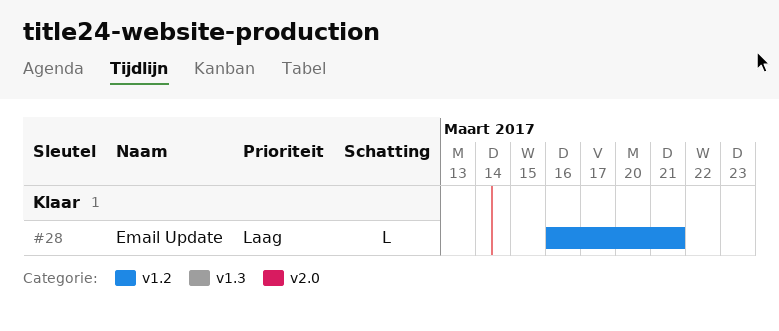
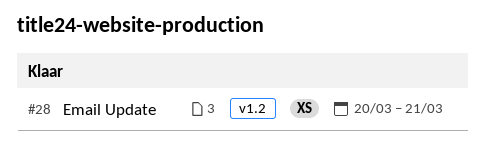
#28, estimate: L -> XS
#28, start: Mar 16 -> Mar 20

